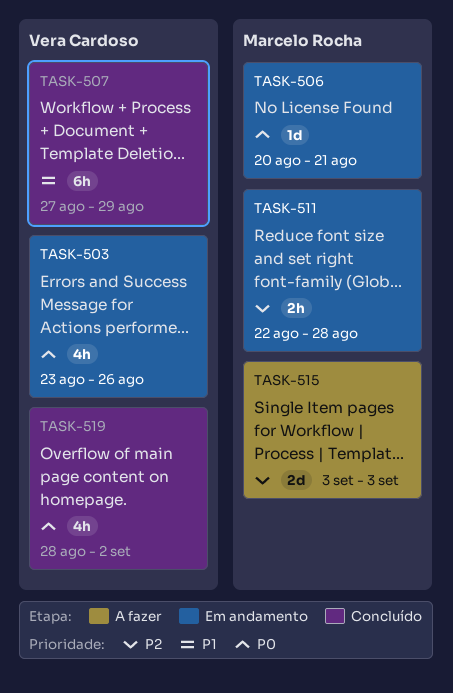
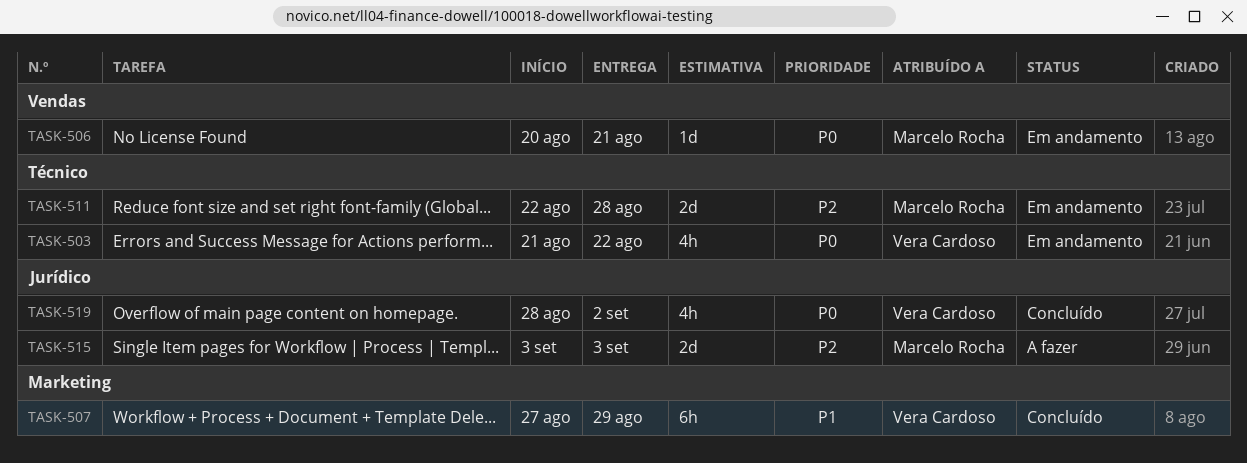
TASK-503, start: Aug 23 -> Aug 21
TASK-503, due: Aug 26 -> Aug 22
TASK-511, estimate: 2h -> 2d

